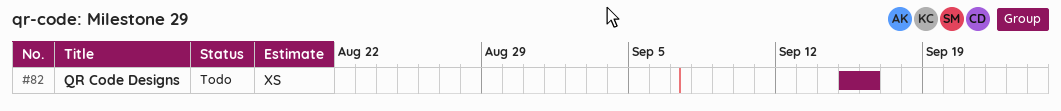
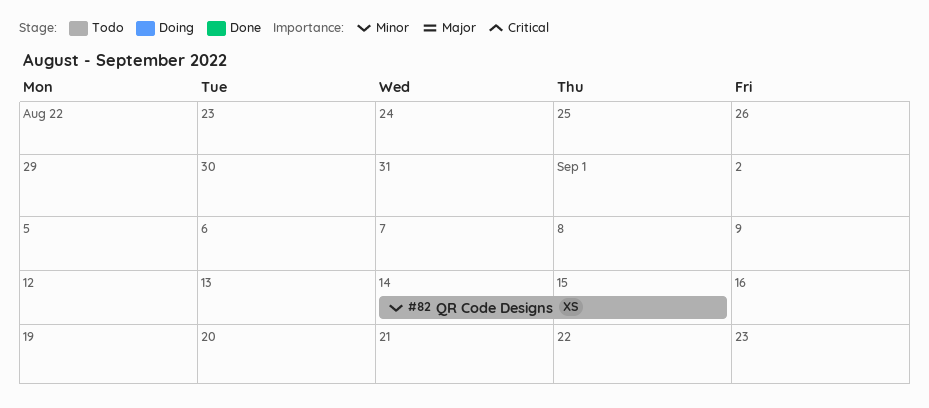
#82, start: Sep 15 -> Sep 14
#82, due: Sep 16 -> Sep 15

